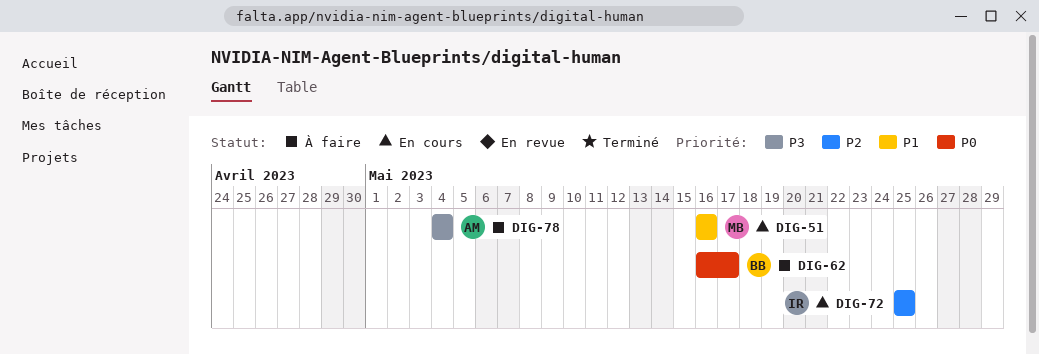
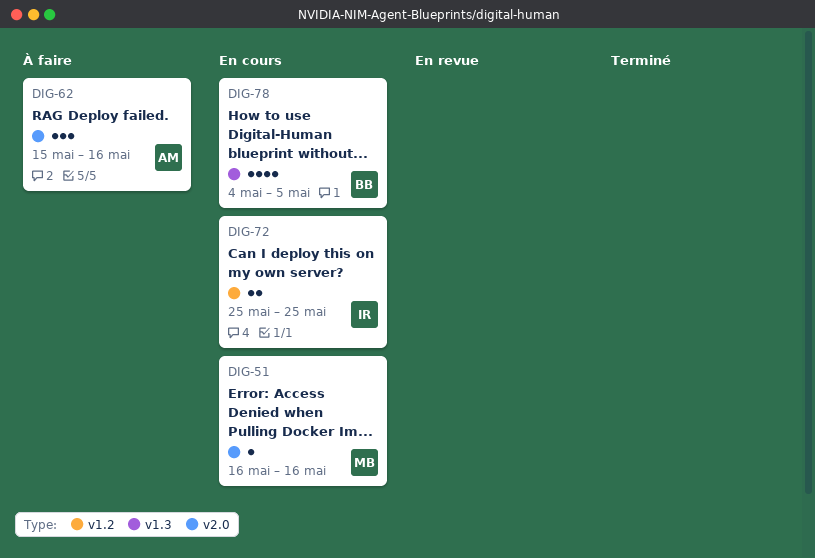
DIG-62, owner: BB -> AM
DIG-62, start: May 16 -> May 15
DIG-62, due: May 17 -> May 16
DIG-78, status: À faire -> En cours
DIG-78, owner: AM -> BB
DIG-78, due: May 4 -> May 5

